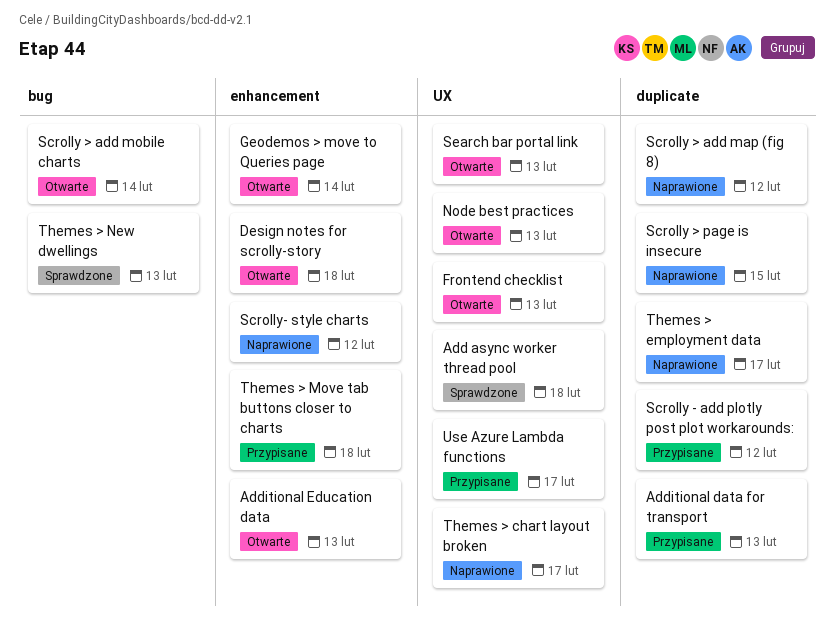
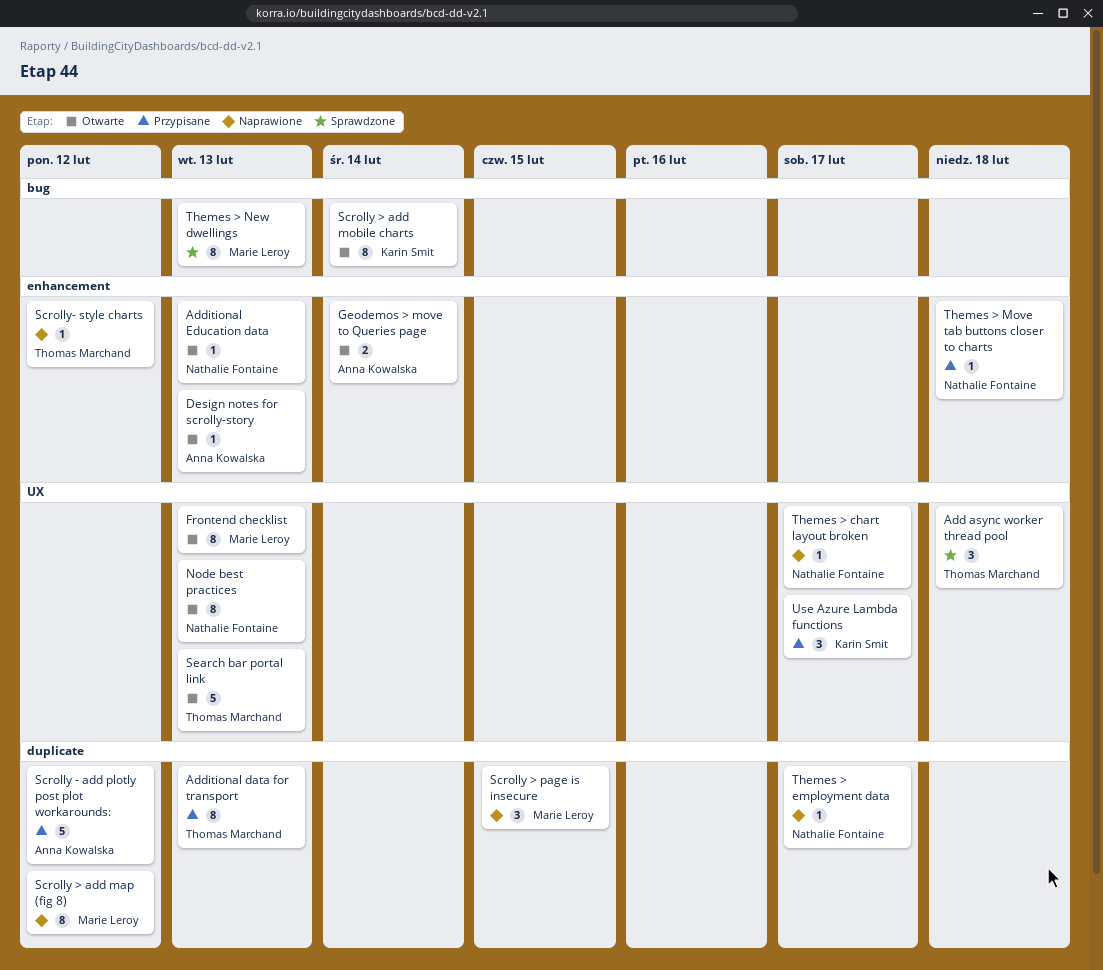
Design notes for scrolly-story, due: Feb 18 -> Feb 13

